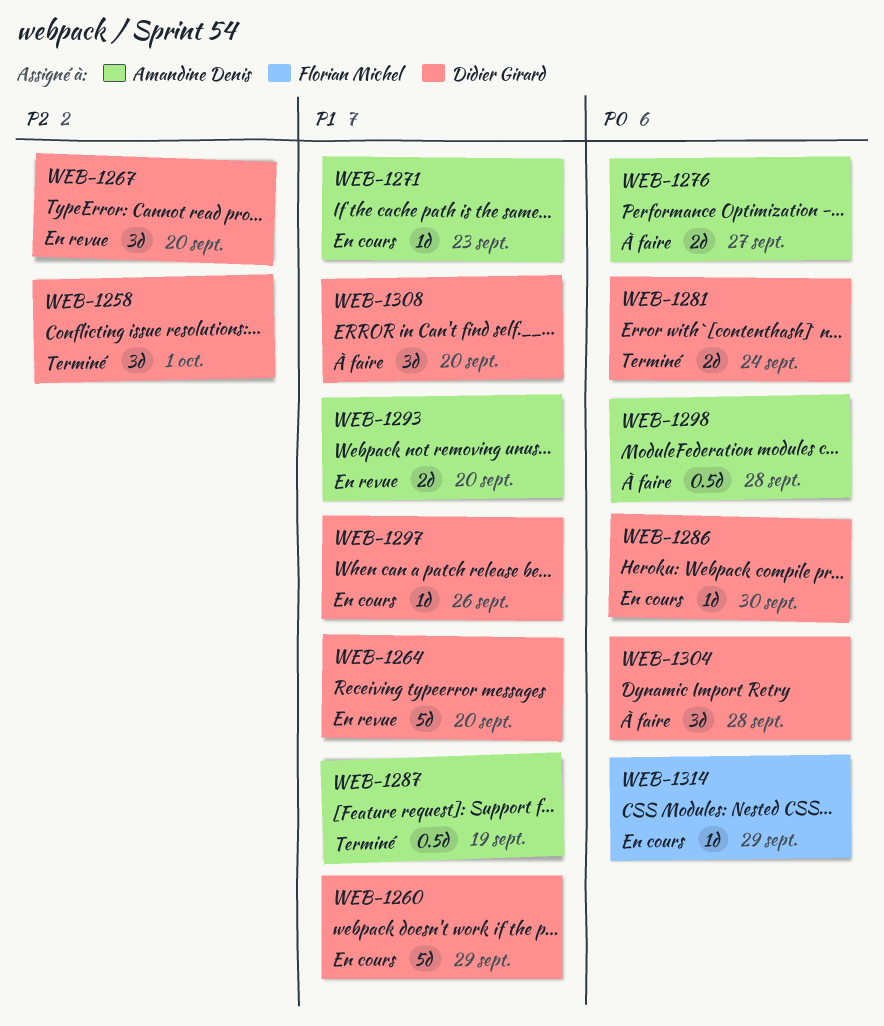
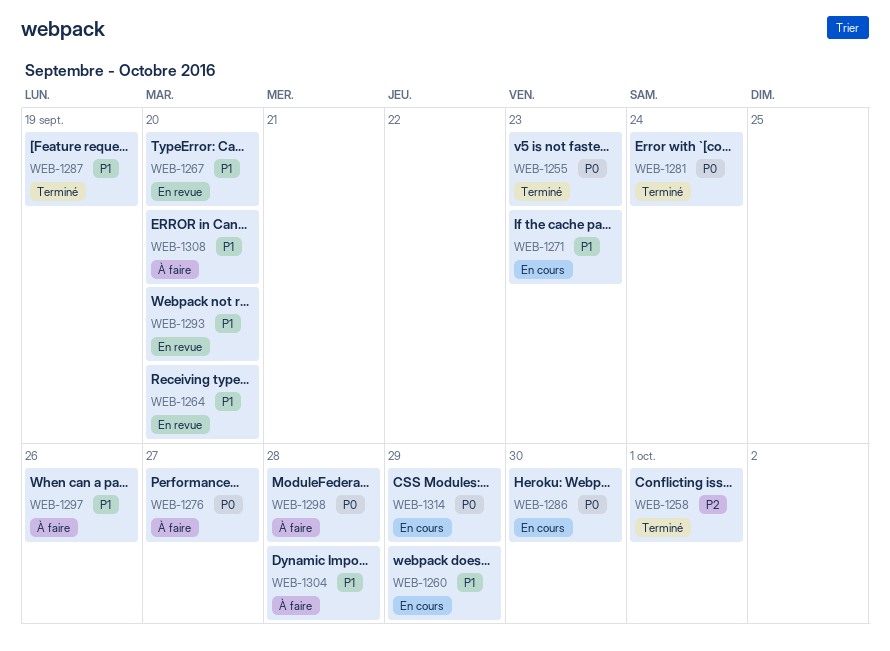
WEB-1255: none -> present
WEB-1267, priority: P2 -> P1
WEB-1297, status: En cours -> À faire
WEB-1304, priority: P0 -> P1

